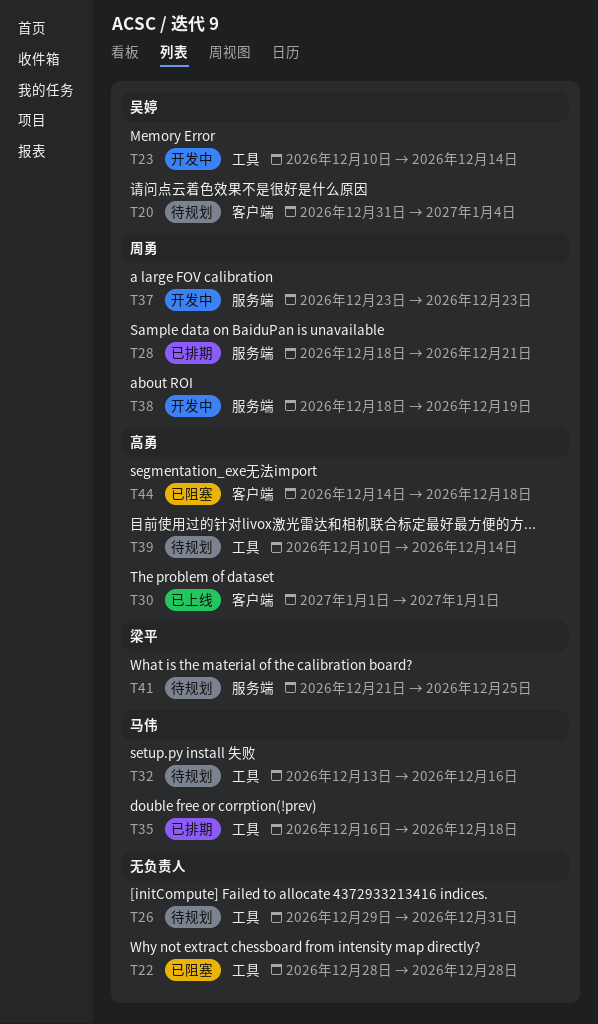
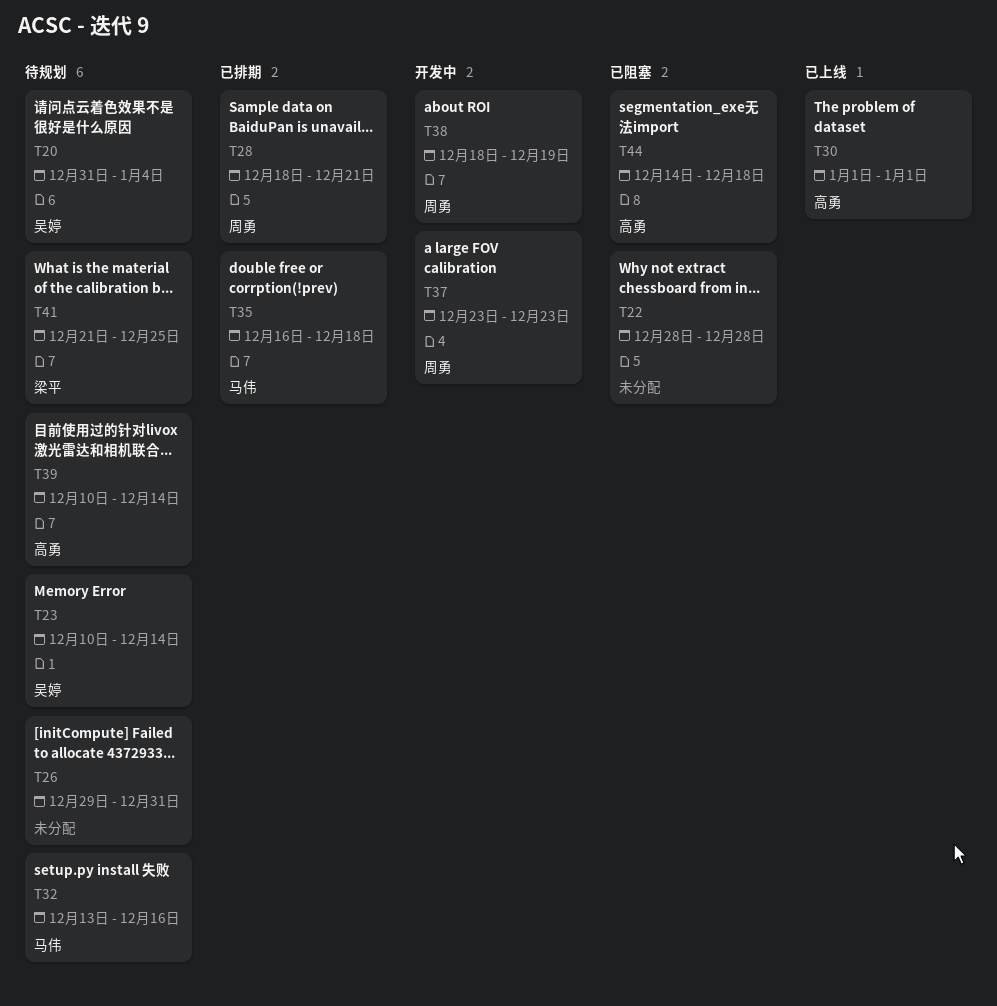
T23, status: 开发中 -> 待规划

